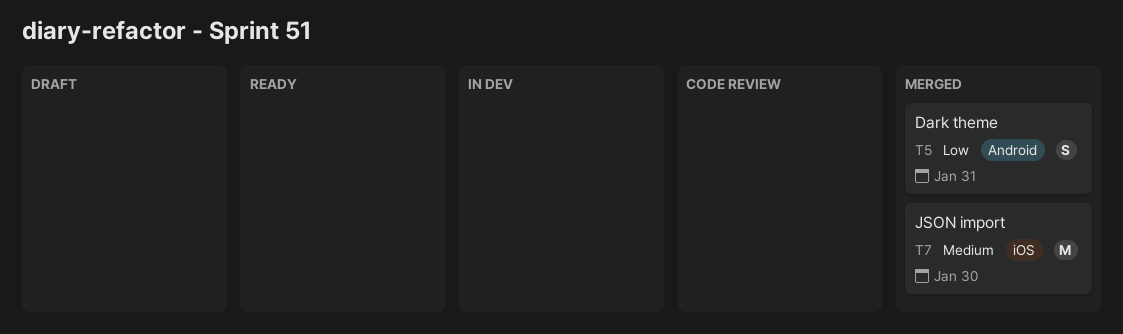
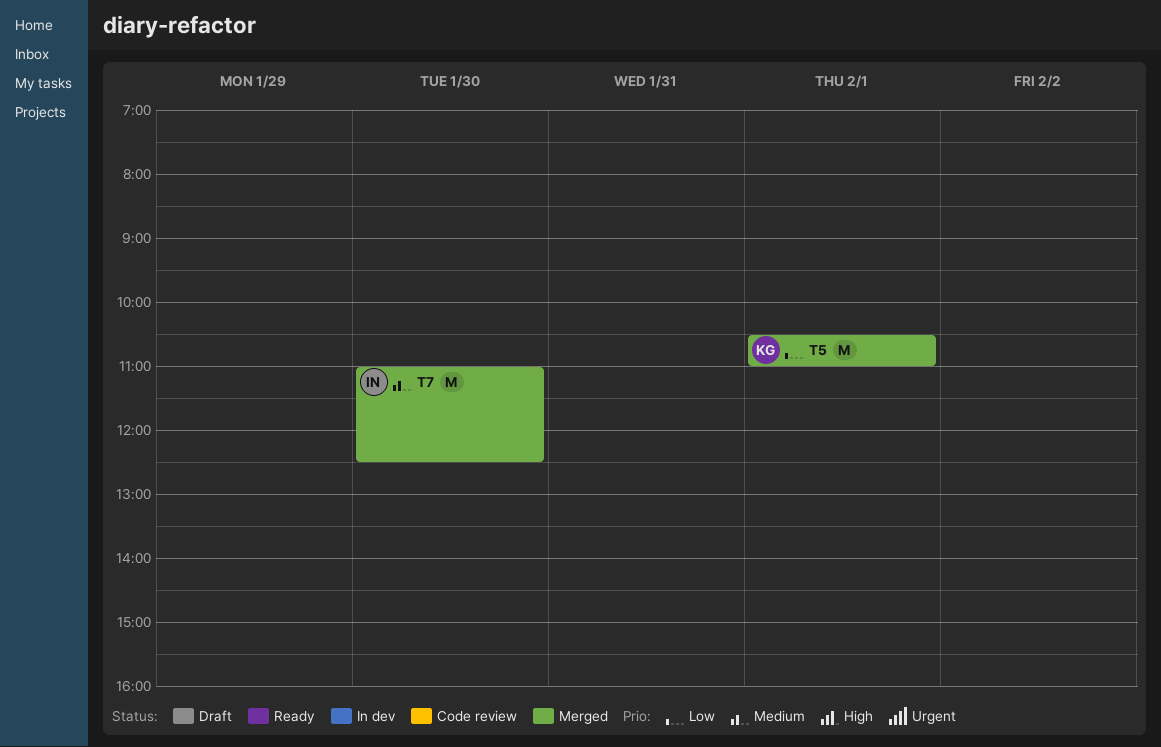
T5, estimate: S -> M
T5, day: Jan 31 -> Feb 1

